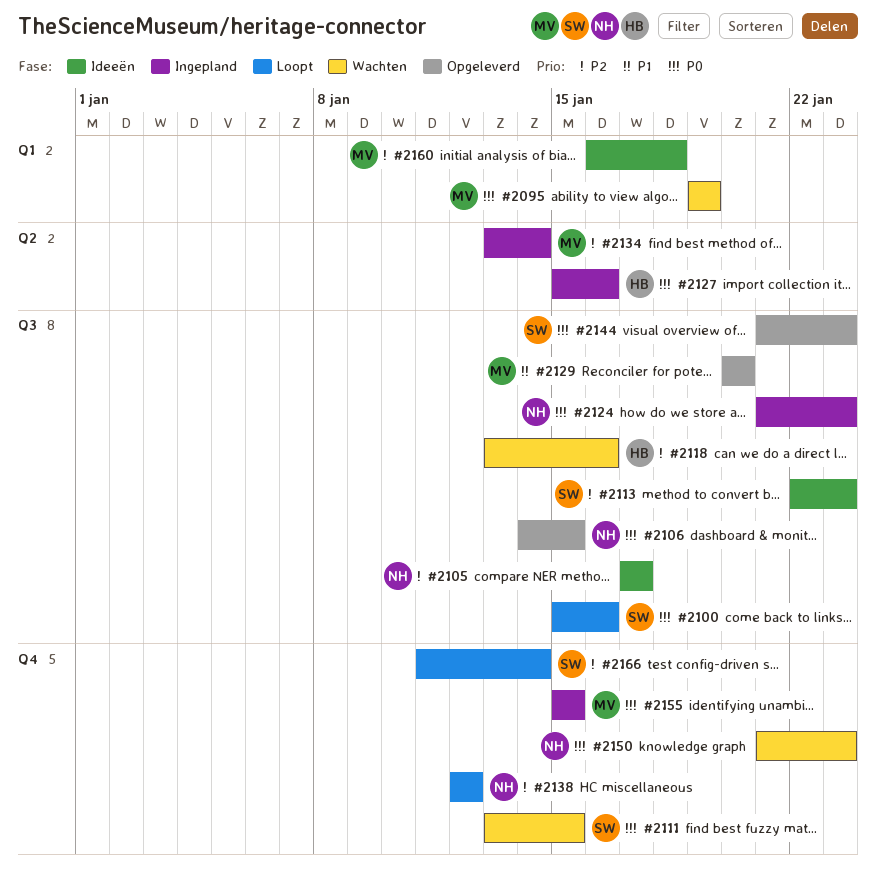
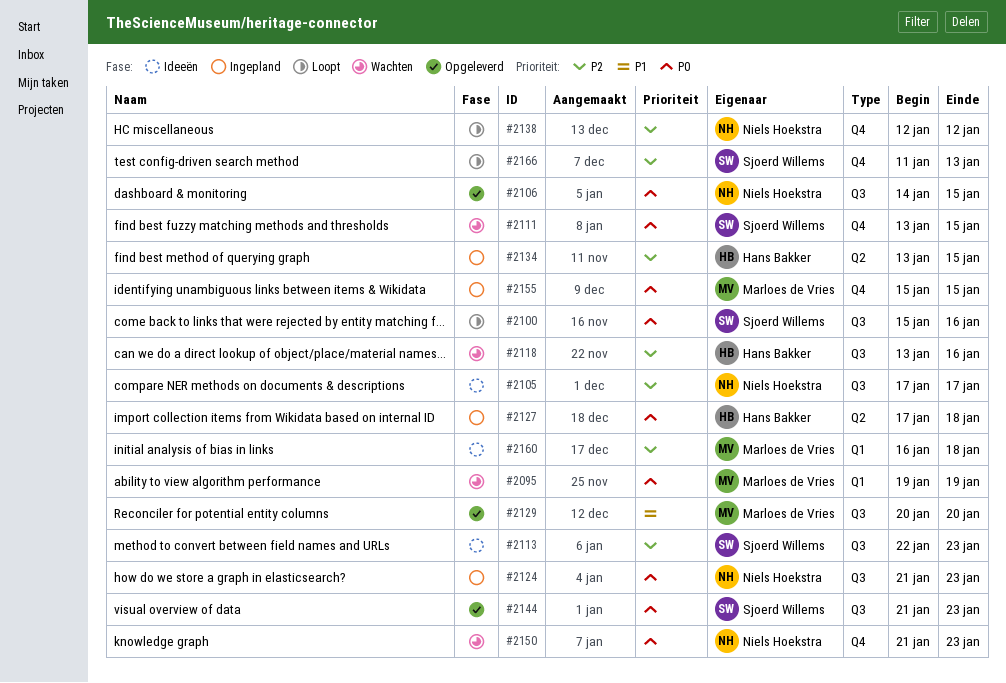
#2127, start: Jan 15 -> Jan 17
#2127, due: Jan 16 -> Jan 18
#2134, owner: Marloes de Vries -> Hans Bakker
#2134, due: Jan 14 -> Jan 15
#2166, due: Jan 14 -> Jan 13

